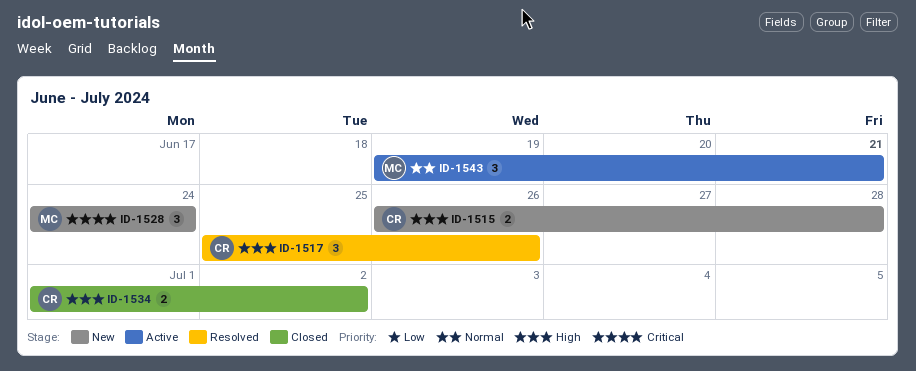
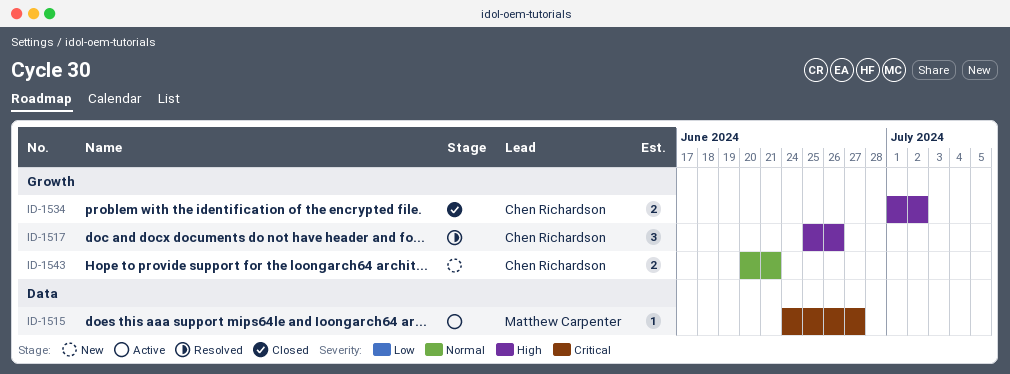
ID-1515, status: New -> Active
ID-1515, owner: Chen Richardson -> Matthew Carpenter
ID-1515, priority: High -> Critical
ID-1515, estimate: 2 -> 1
ID-1515, start: Jun 26 -> Jun 24
ID-1515, due: Jun 28 -> Jun 27
ID-1528: present -> none
ID-1543, status: Active -> New
ID-1543, owner: Matthew Carpenter -> Chen Richardson
ID-1543, estimate: 3 -> 2
ID-1543, start: Jun 19 -> Jun 20

